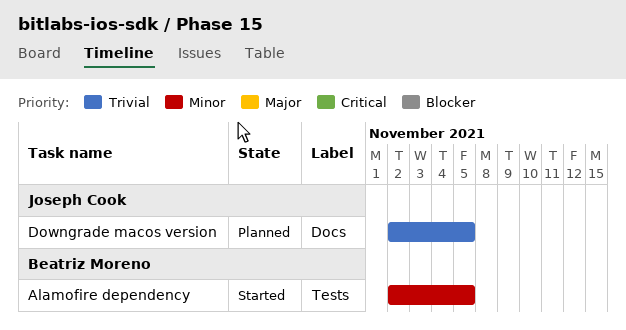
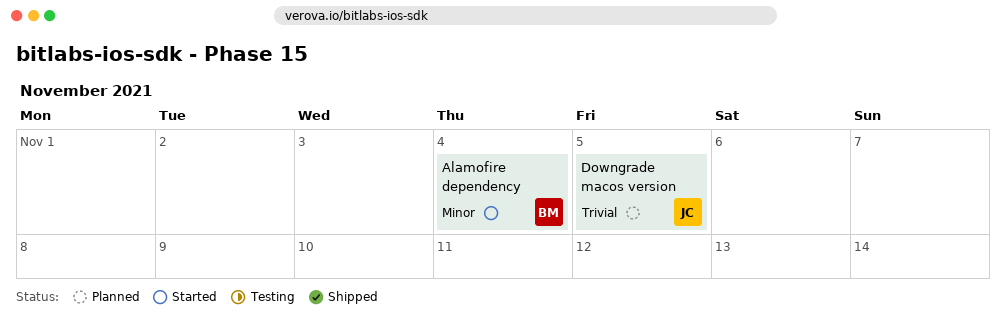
Alamofire dependency, due: Nov 5 -> Nov 4

